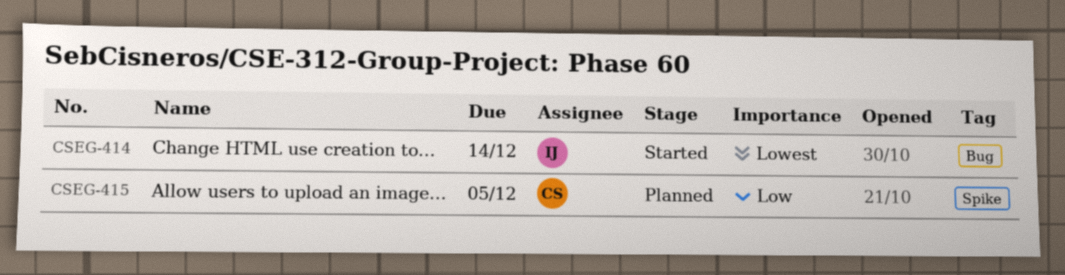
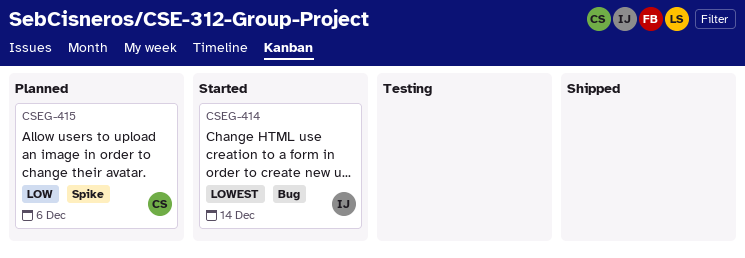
CSEG-415, due: Dec 5 -> Dec 6

